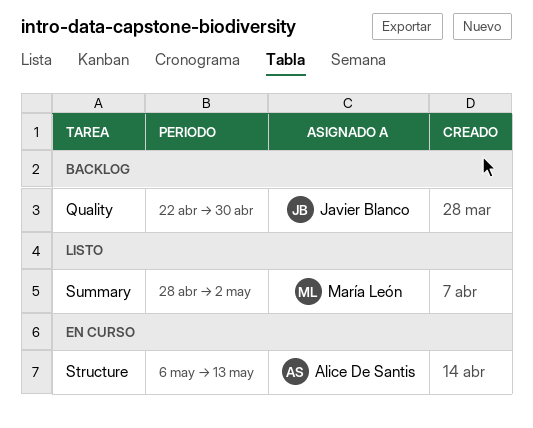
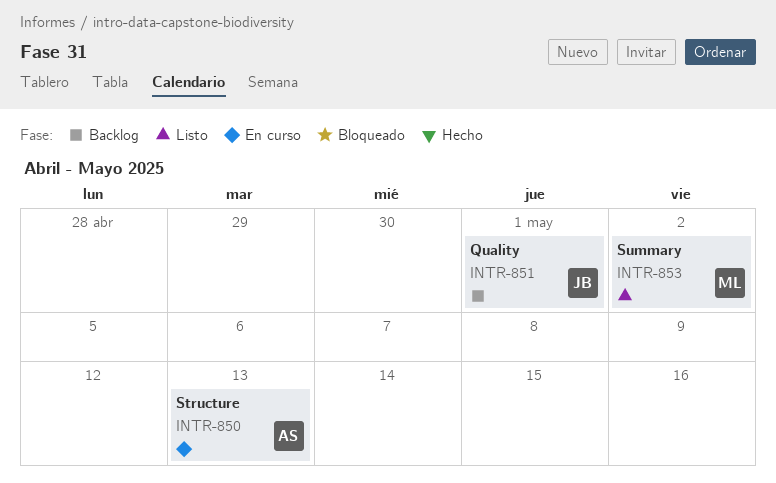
Quality, due: Apr 30 -> May 1

